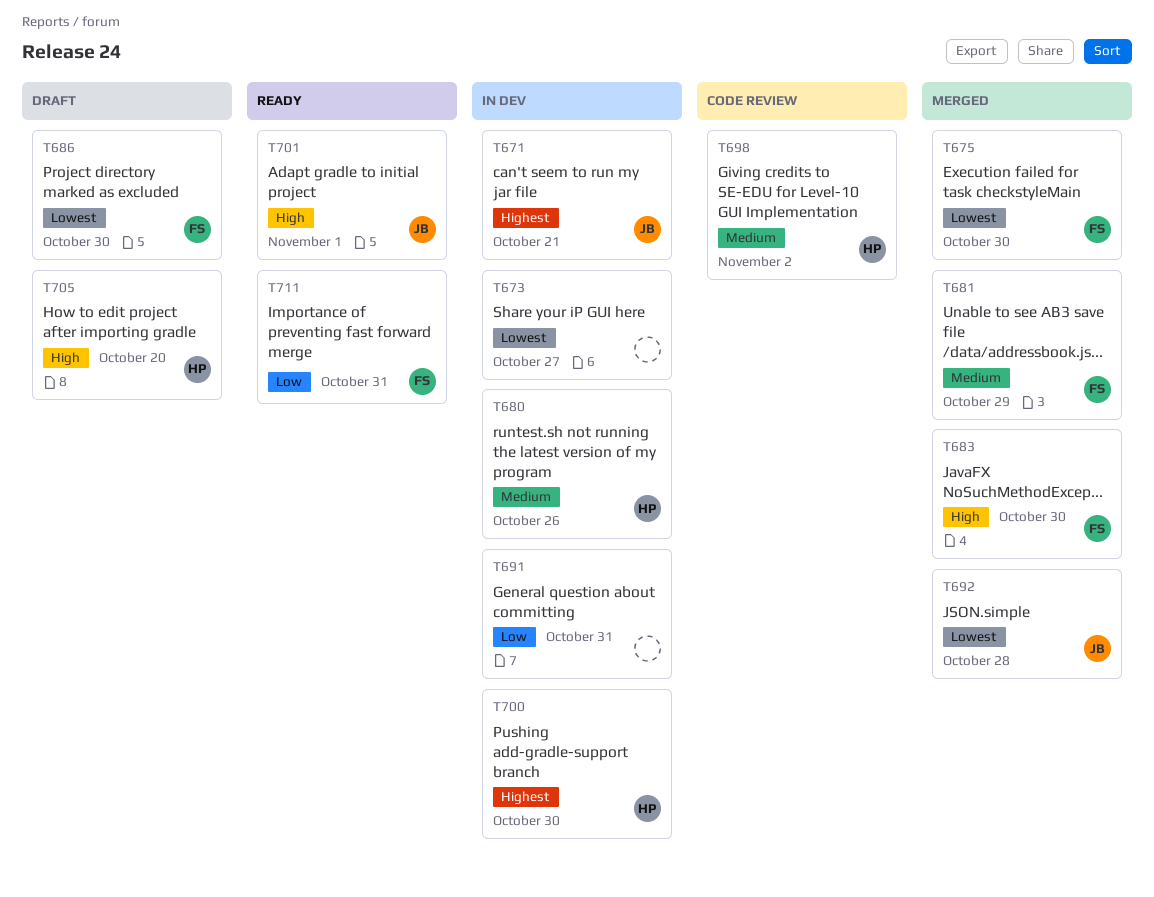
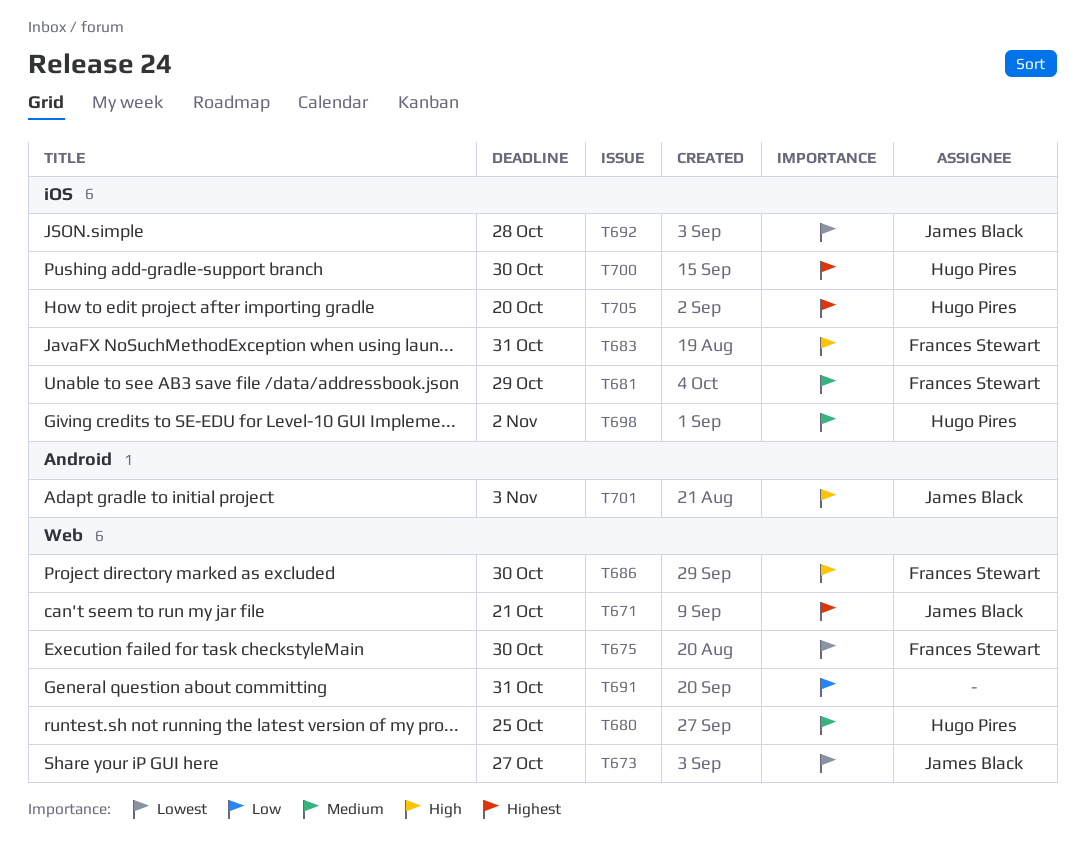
T673, owner: none -> James Black
T680, due: Oct 26 -> Oct 25
T683, due: Oct 30 -> Oct 31
T686, priority: Lowest -> High
T701, due: Nov 1 -> Nov 3
T705, priority: High -> Highest
T711: present -> none

